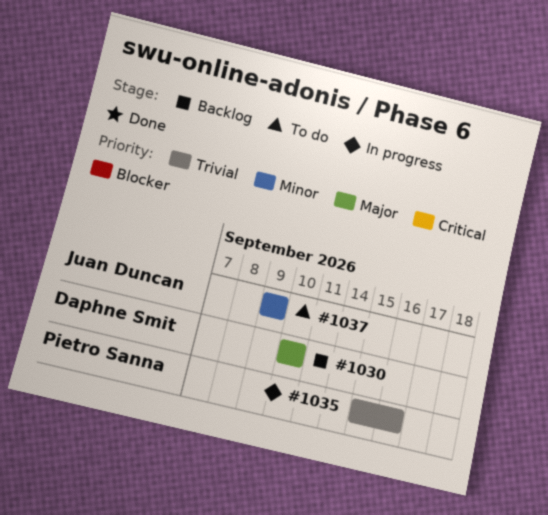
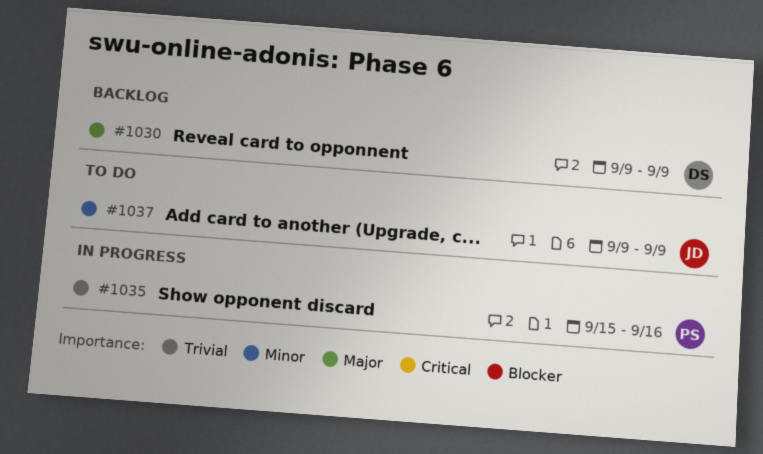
#1030, start: Sep 10 -> Sep 9
#1030, due: Sep 10 -> Sep 9

